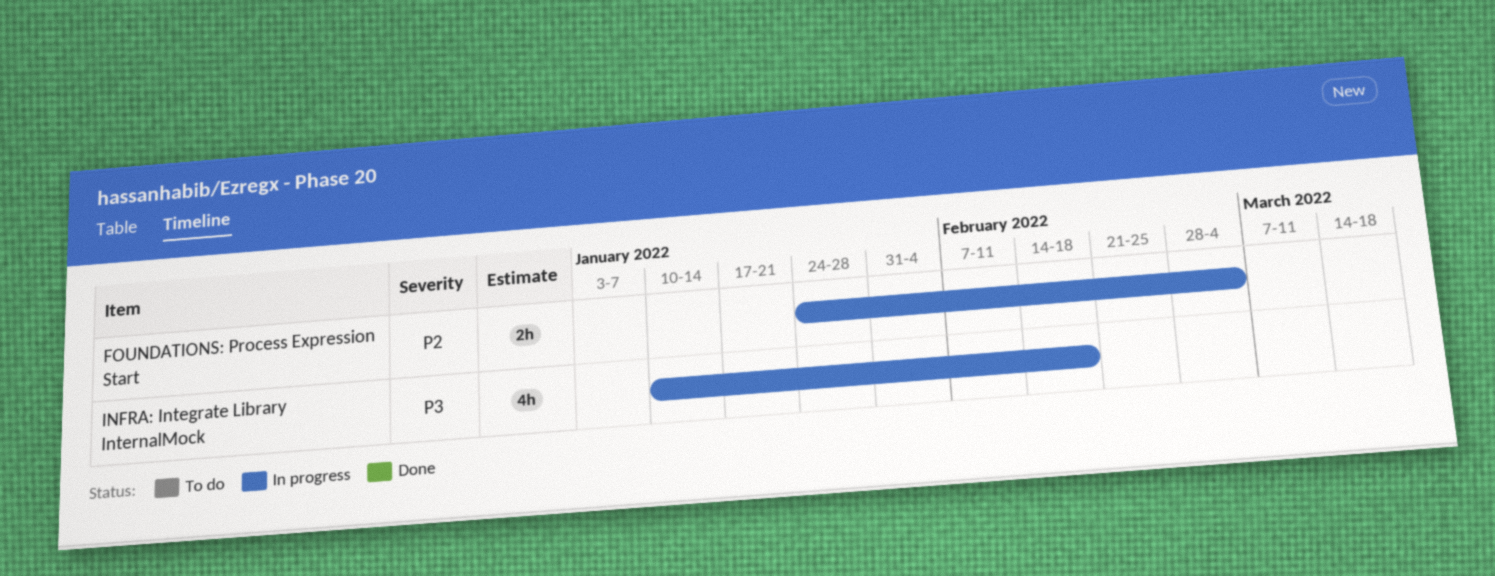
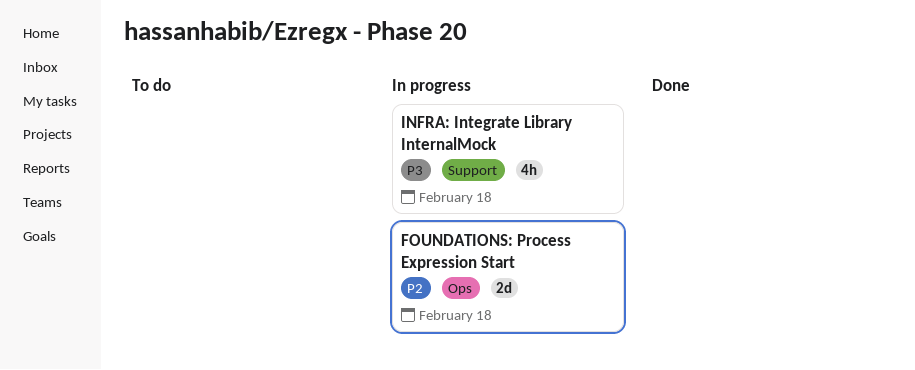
FOUNDATIONS: Process Expression Start, estimate: 2h -> 2d
FOUNDATIONS: Process Expression Start, due: Mar 4 -> Feb 18

